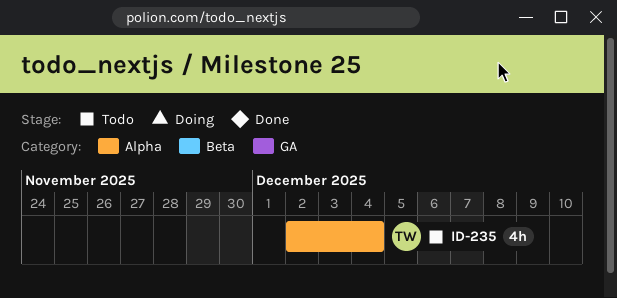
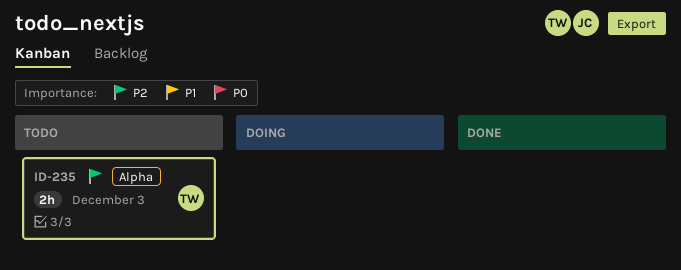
ID-235, estimate: 4h -> 2h
ID-235, due: Dec 4 -> Dec 3

